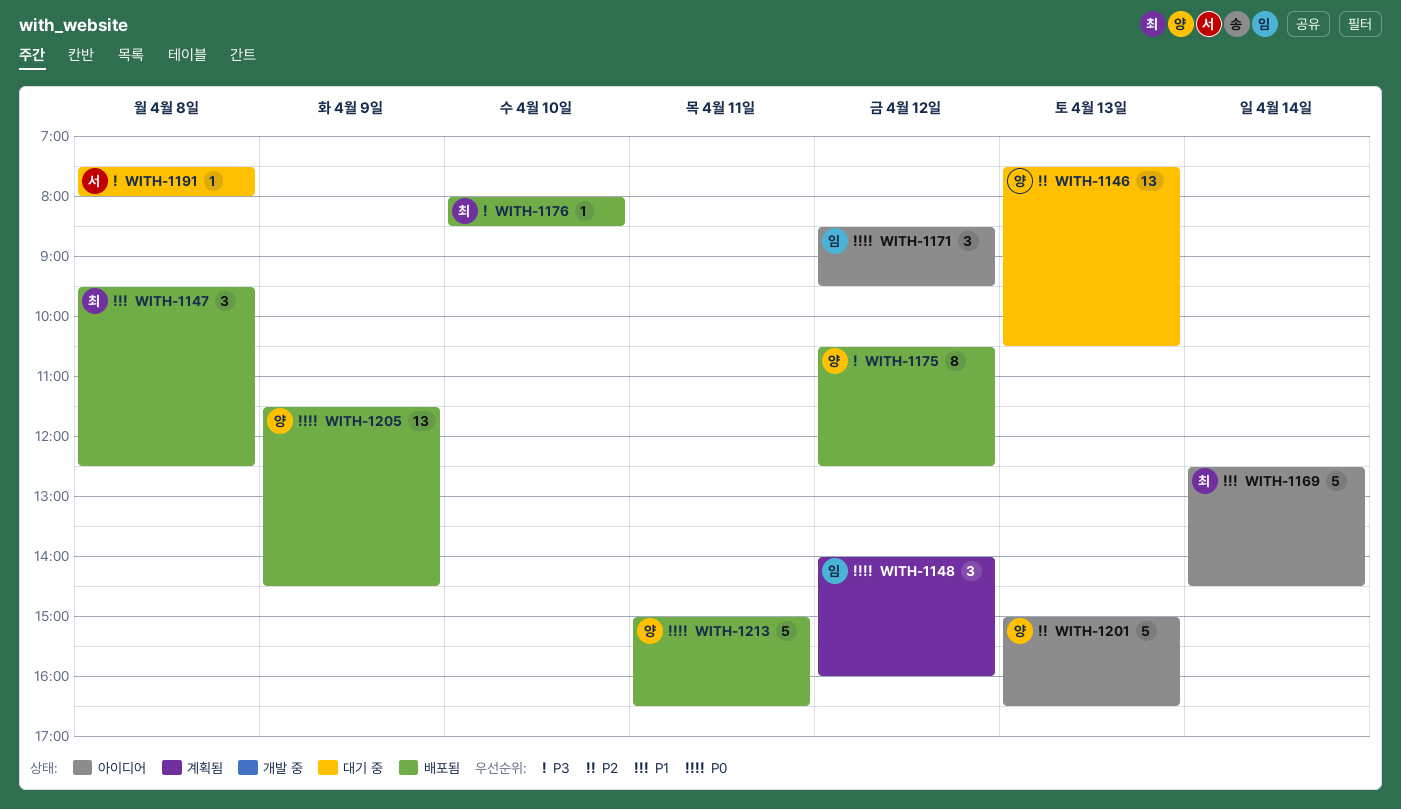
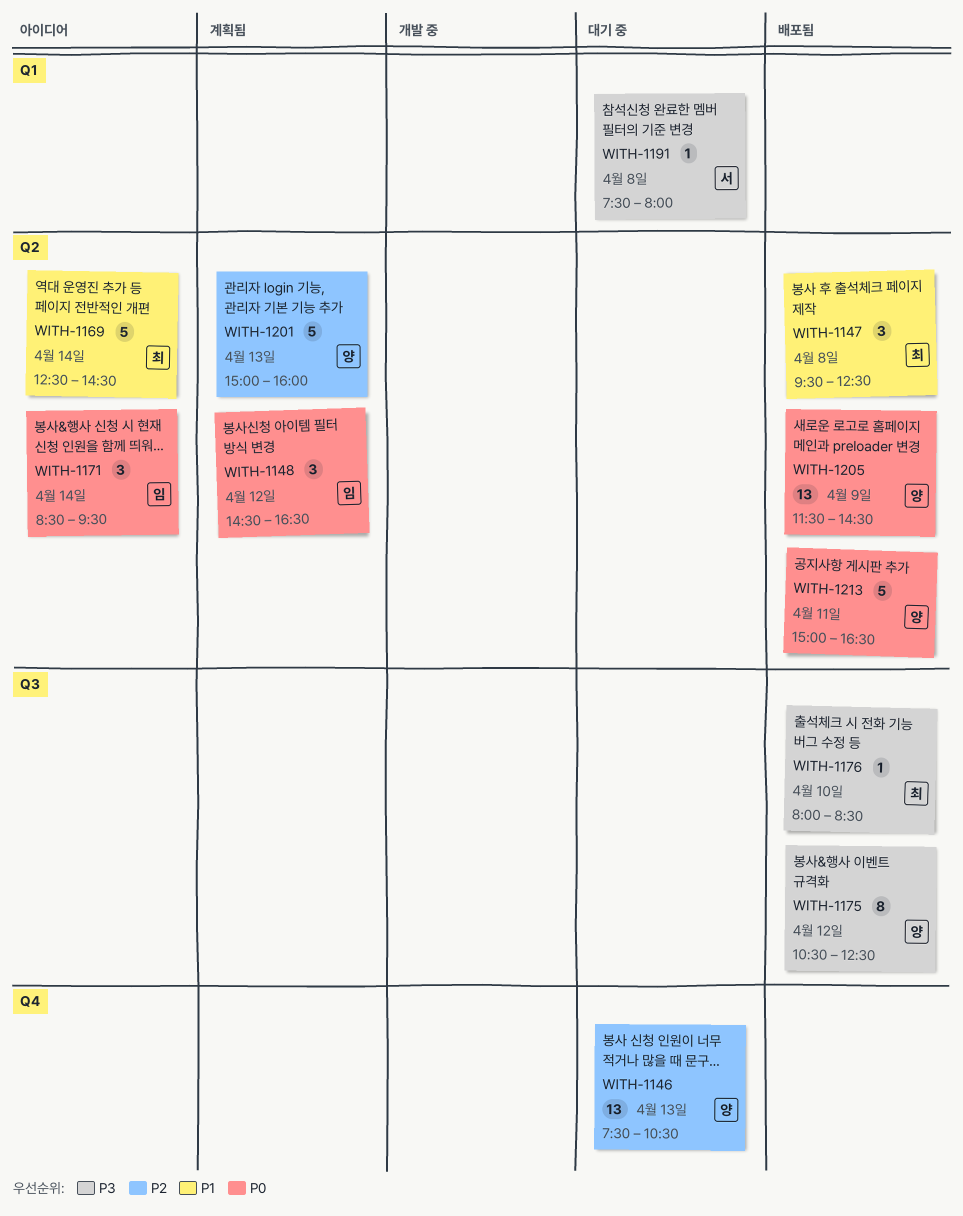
WITH-1148, begins: 14:00 -> 14:30
WITH-1148, ends: 16:00 -> 16:30
WITH-1171, day: Apr 12 -> Apr 14
WITH-1201, status: 아이디어 -> 계획됨
WITH-1201, ends: 16:30 -> 16:00

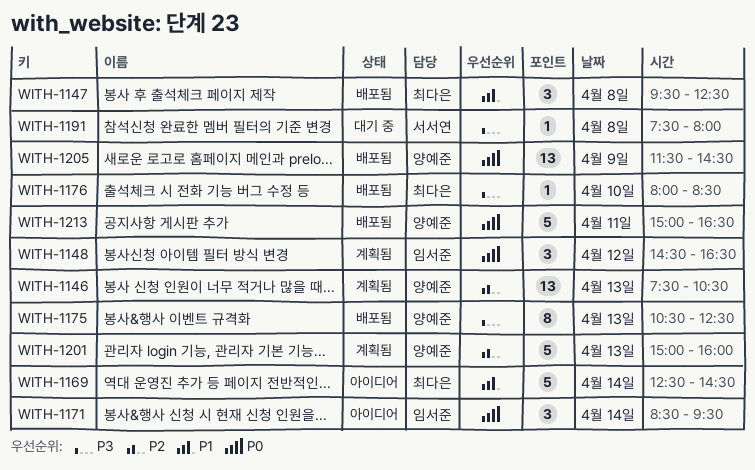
WITH-1146, status: 대기 중 -> 계획됨
WITH-1175, day: Apr 12 -> Apr 13

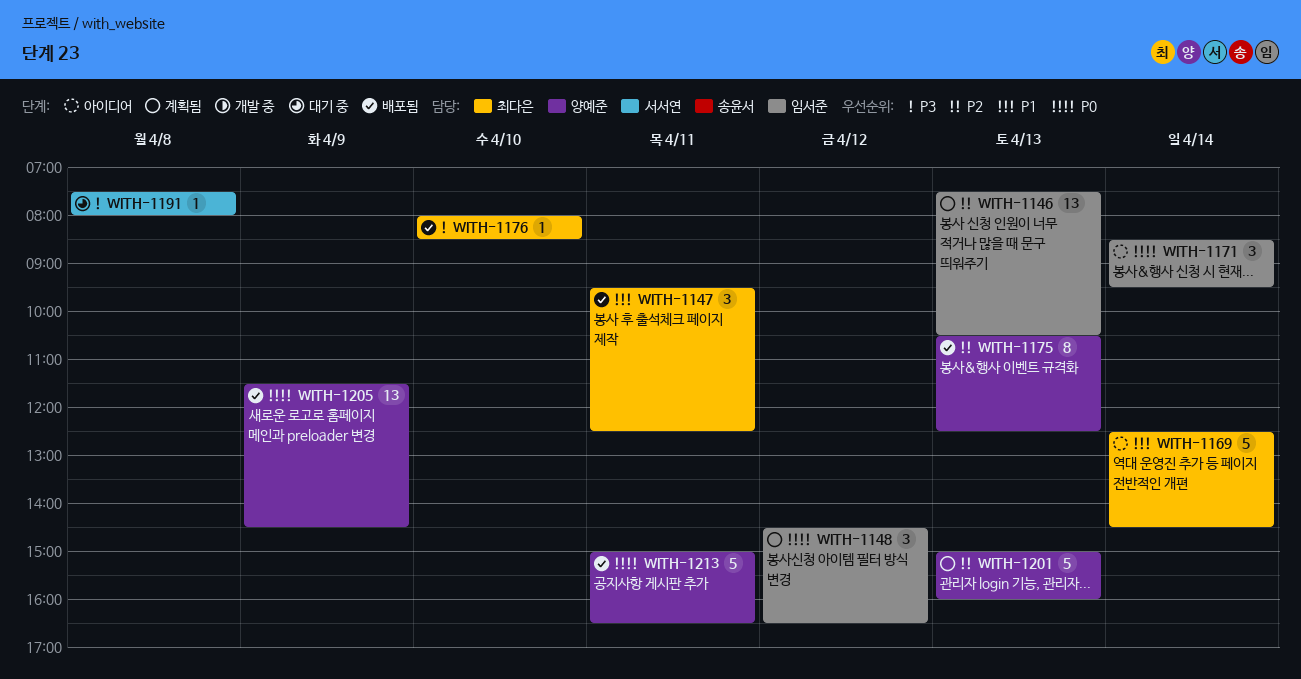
WITH-1146, owner: 양예준 -> 임서준
WITH-1147, day: Apr 8 -> Apr 11
WITH-1175, priority: P3 -> P2

